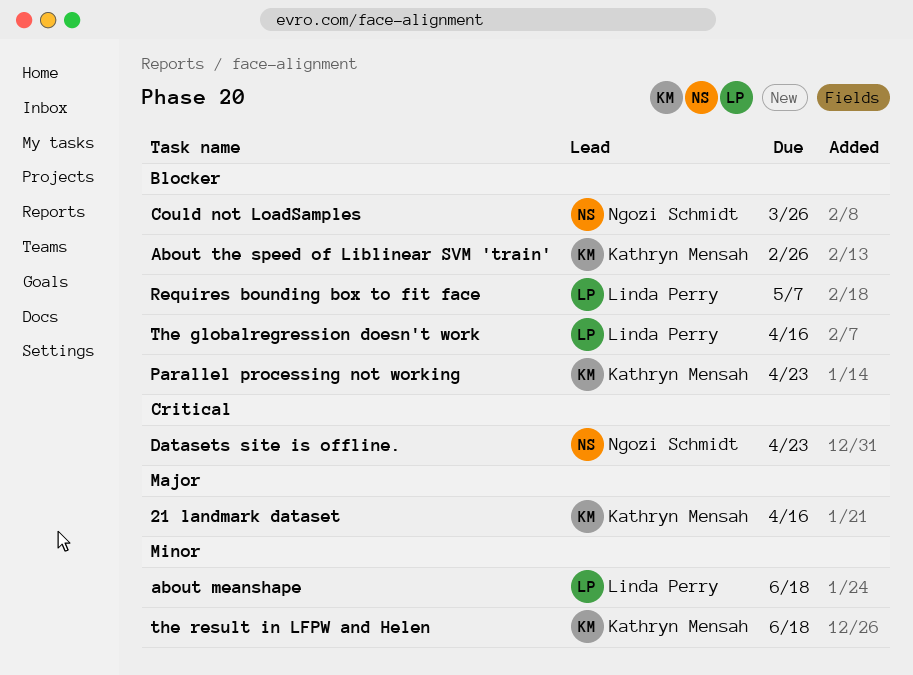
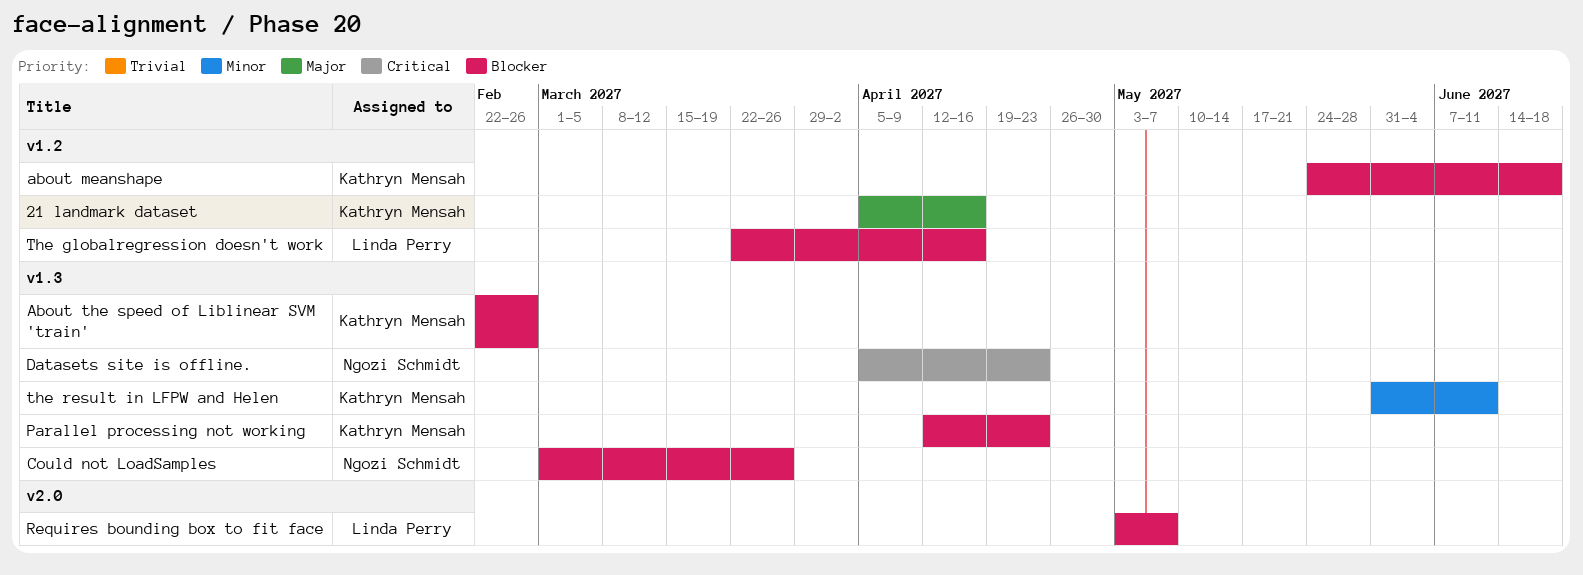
about meanshape, owner: Linda Perry -> Kathryn Mensah
about meanshape, priority: Minor -> Blocker
the result in LFPW and Helen, due: Jun 18 -> Jun 11

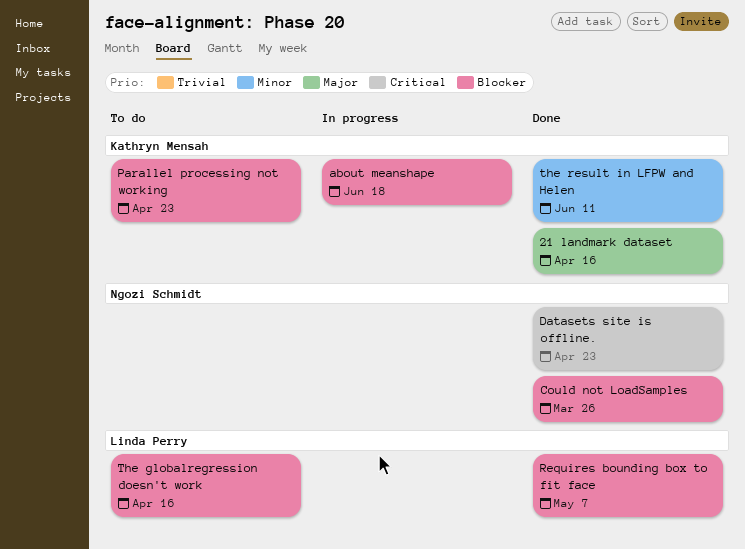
About the speed of Liblinear SVM 'train': present -> none

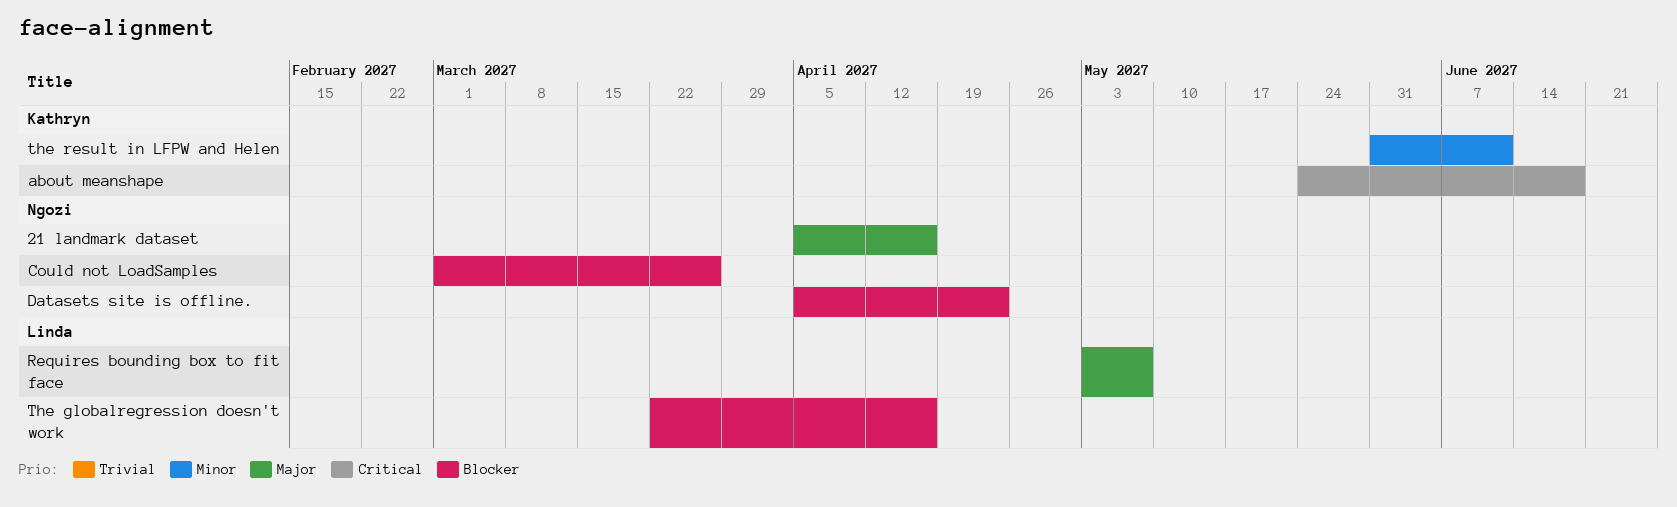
21 landmark dataset, owner: Kathryn Mensah -> Ngozi Schmidt
about meanshape, priority: Blocker -> Critical
Datasets site is offline., priority: Critical -> Blocker
Parallel processing not working: present -> none
Requires bounding box to fit face, priority: Blocker -> Major

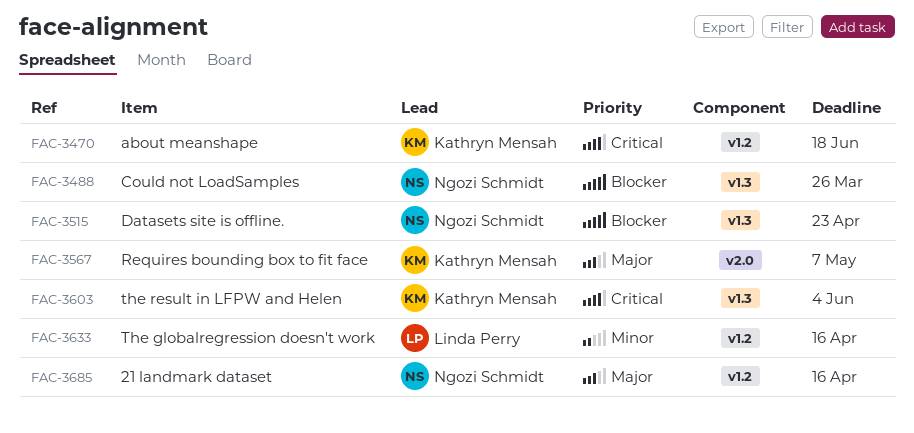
Requires bounding box to fit face, owner: Linda Perry -> Kathryn Mensah
The globalregression doesn't work, priority: Blocker -> Minor
the result in LFPW and Helen, priority: Minor -> Critical
the result in LFPW and Helen, due: Jun 11 -> Jun 4

